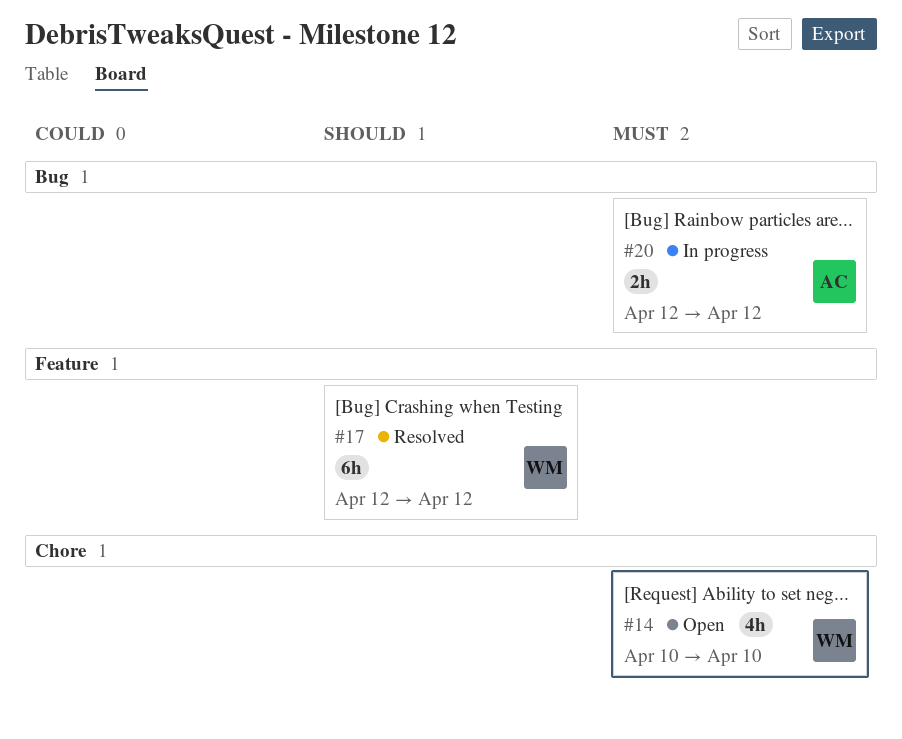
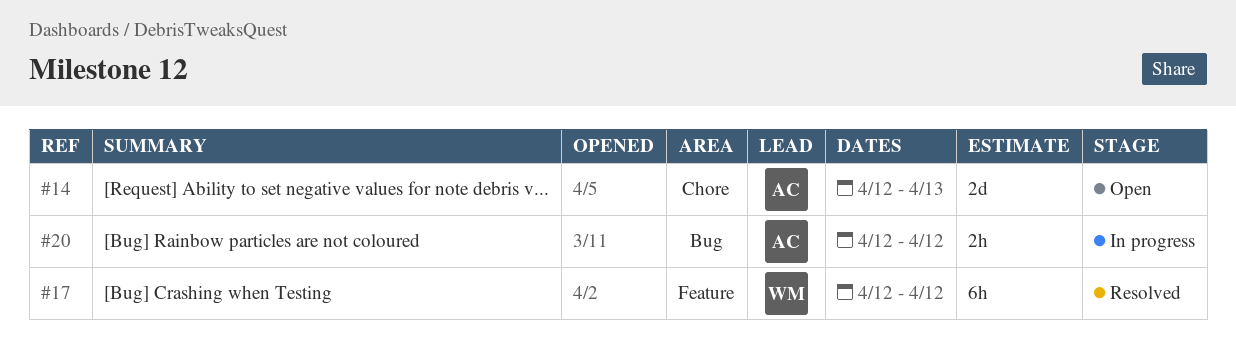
#14, owner: WM -> AC
#14, estimate: 4h -> 2d
#14, start: Apr 10 -> Apr 12
#14, due: Apr 10 -> Apr 13

